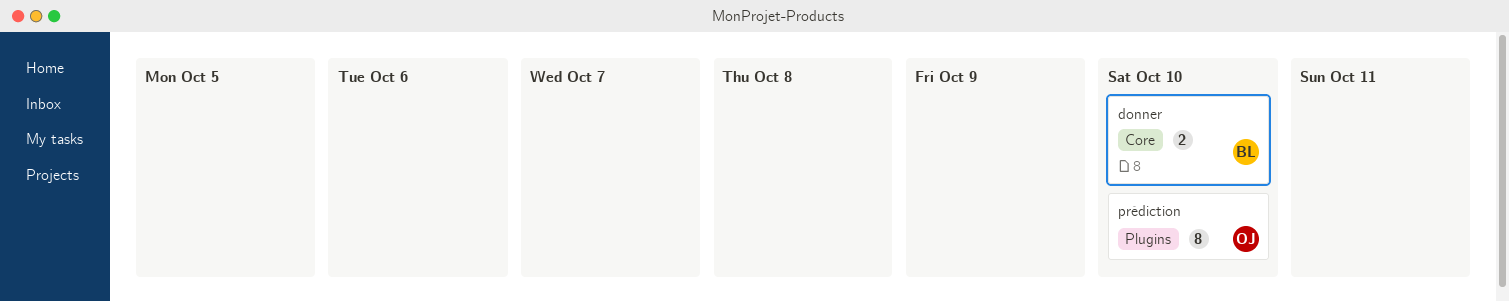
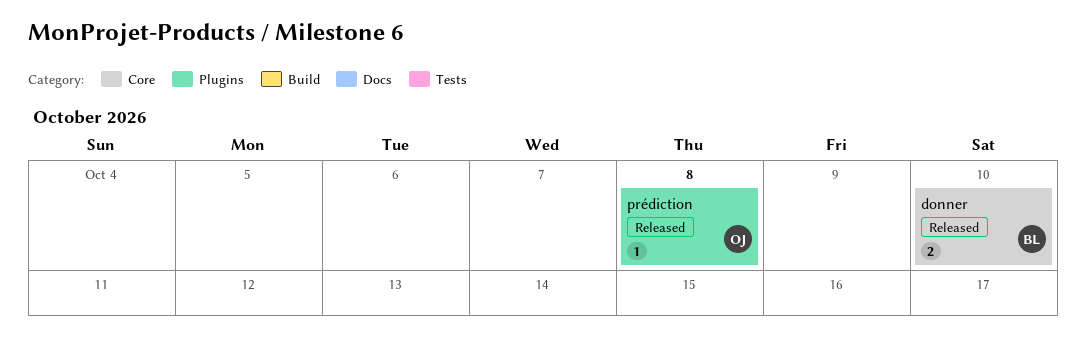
prédiction, estimate: 8 -> 1
prédiction, due: Oct 10 -> Oct 8

